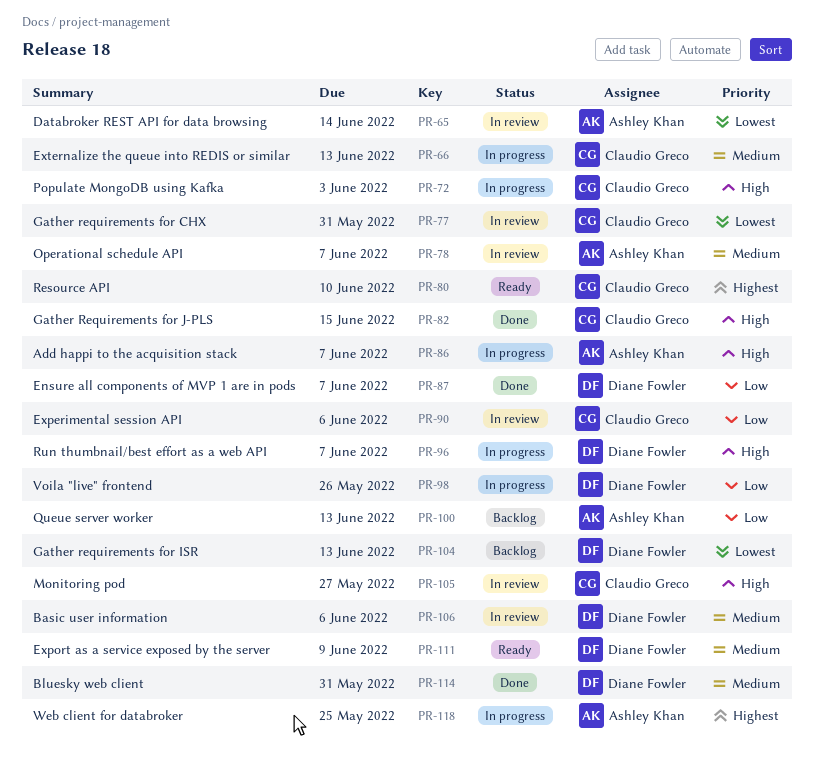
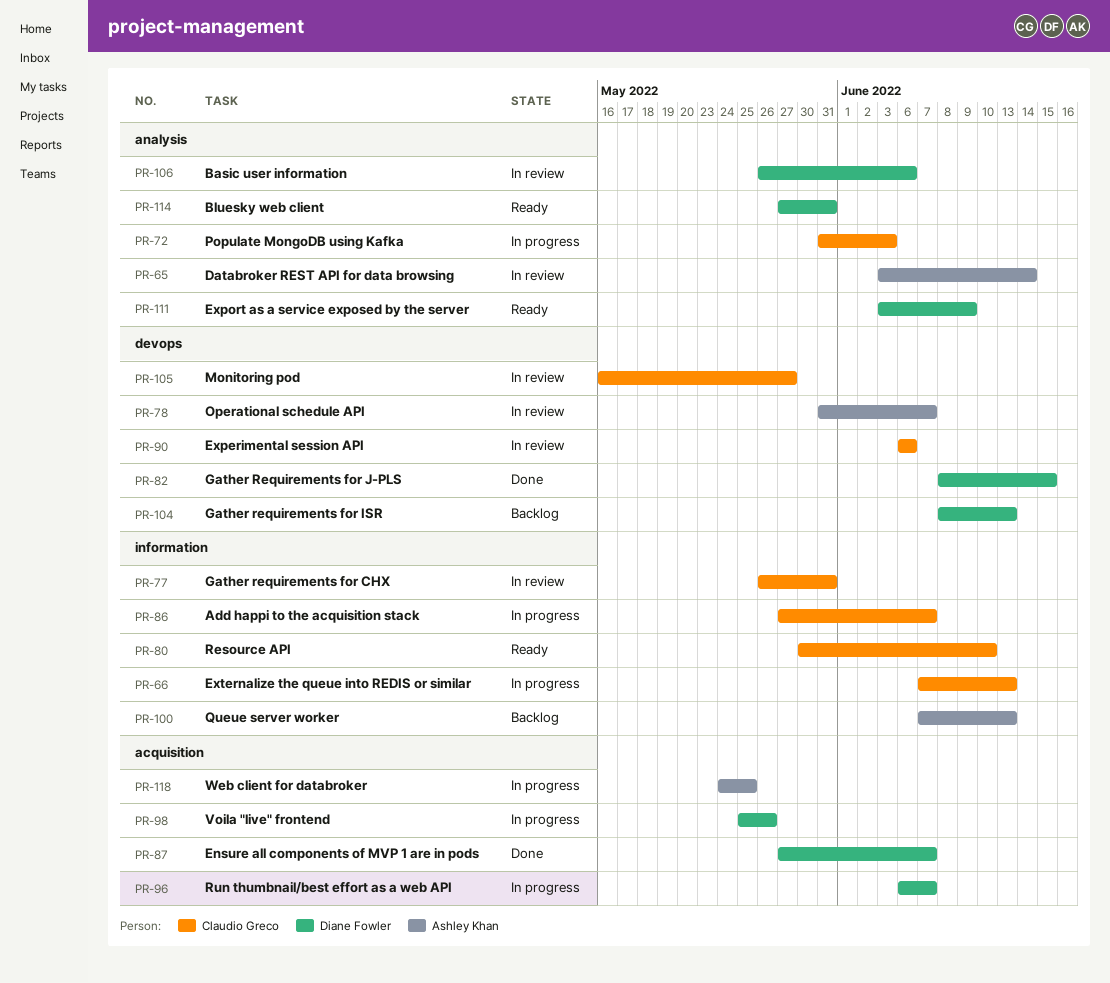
PR-82, owner: Claudio Greco -> Diane Fowler
PR-86, owner: Ashley Khan -> Claudio Greco
PR-114, status: Done -> Ready

